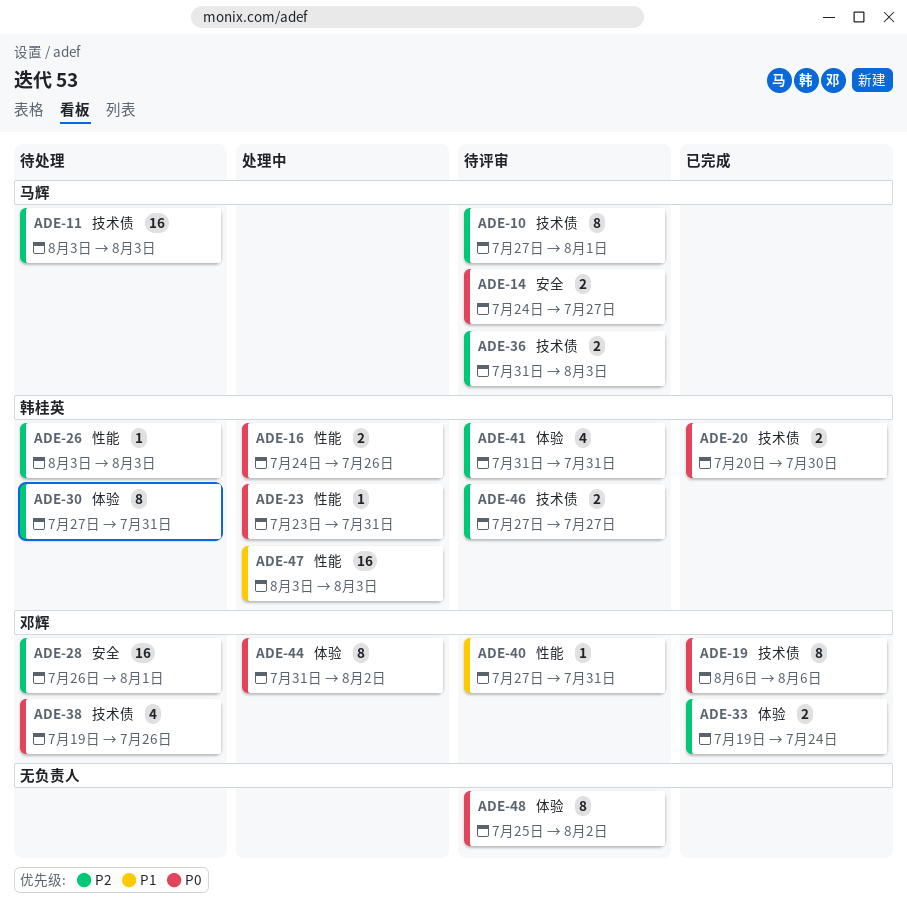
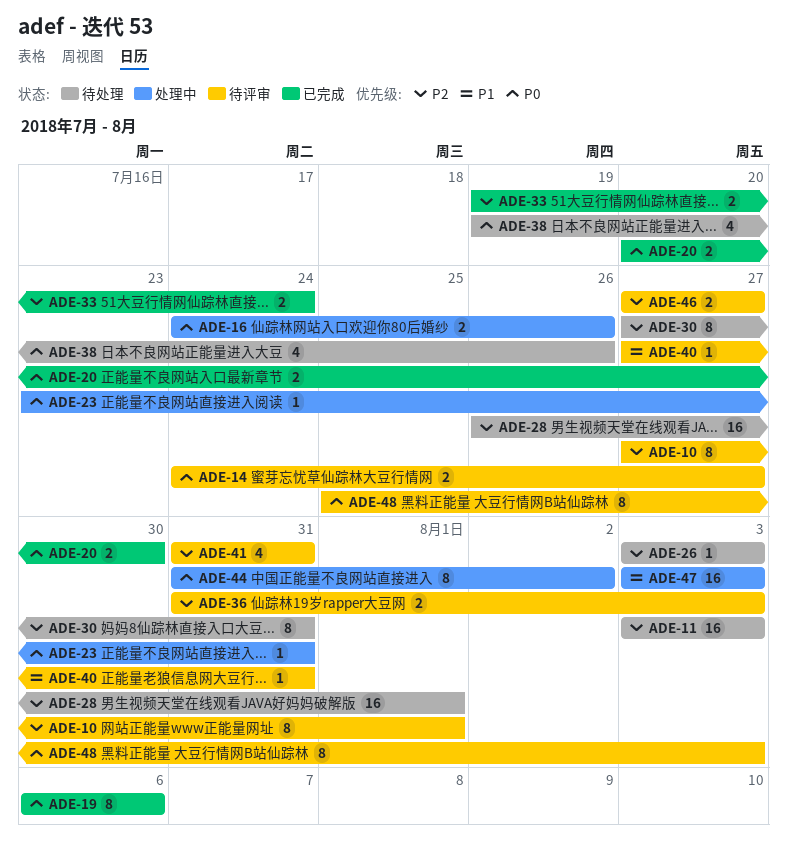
ADE-48, due: Aug 2 -> Aug 3

